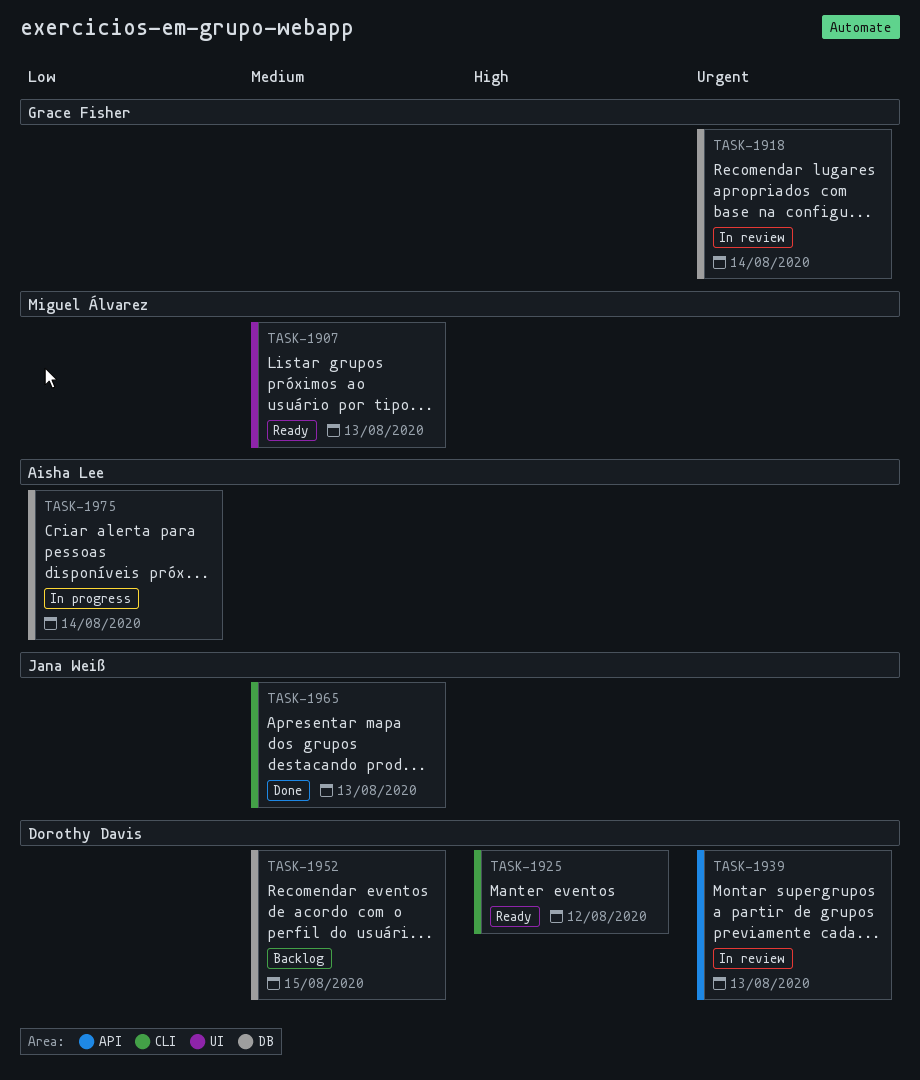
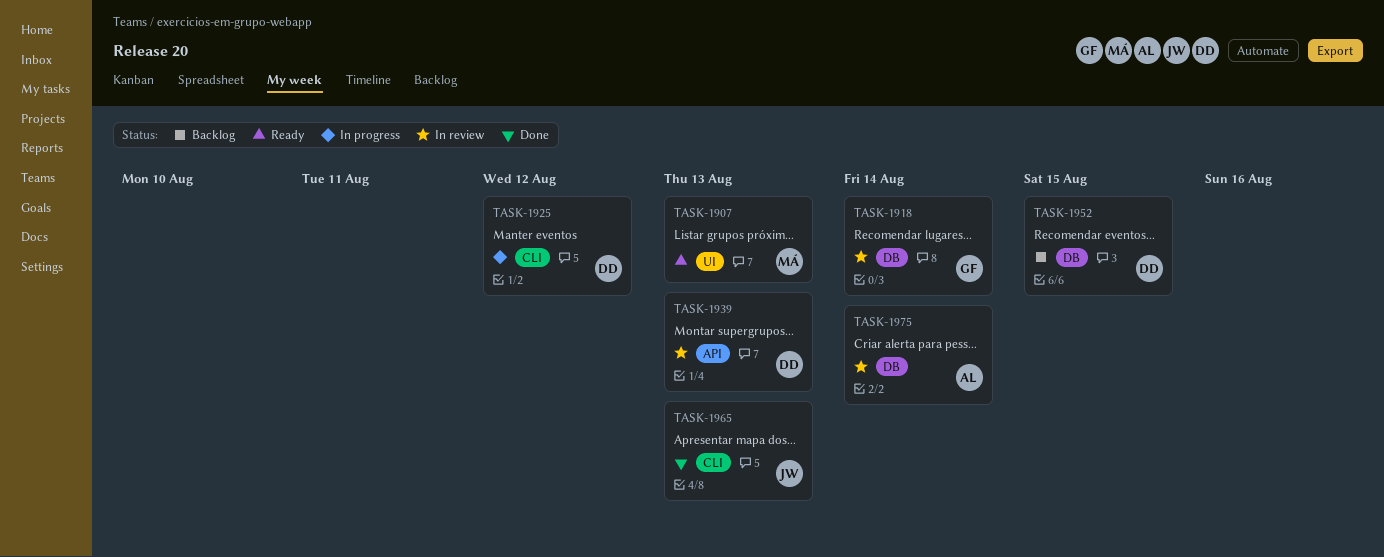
TASK-1925, status: Ready -> In progress
TASK-1975, status: In progress -> In review

